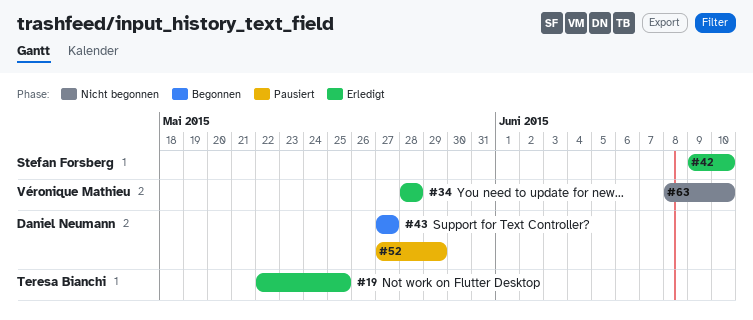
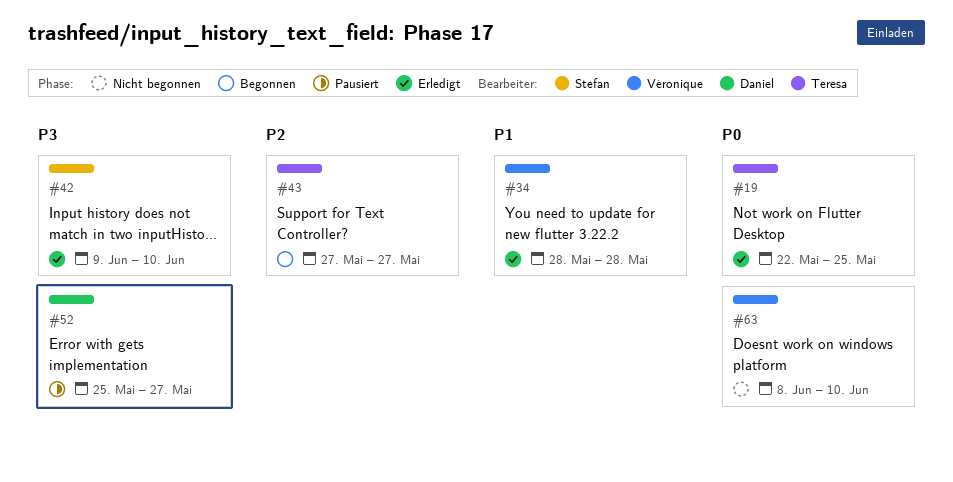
#43, owner: Daniel Neumann -> Teresa Bianchi
#52, start: May 27 -> May 25
#52, due: May 29 -> May 27

